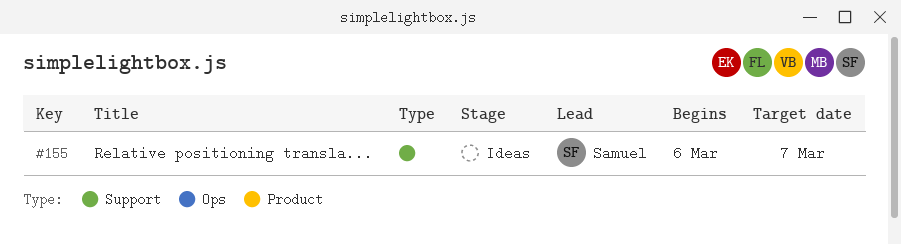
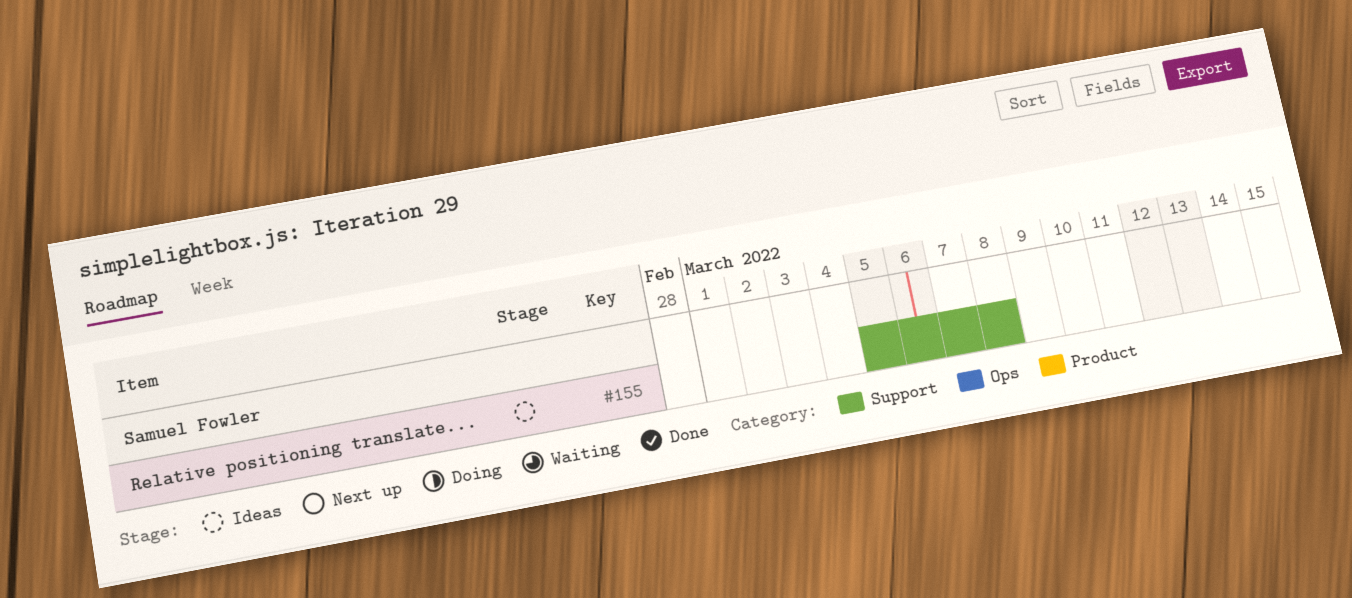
#155, start: Mar 6 -> Mar 5
#155, due: Mar 7 -> Mar 8

